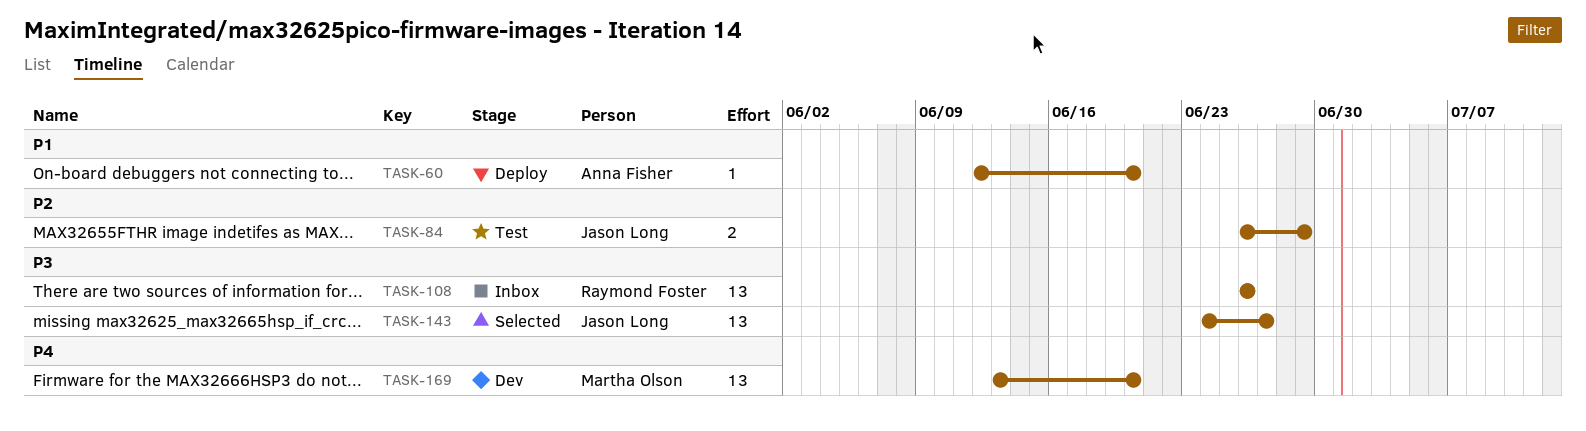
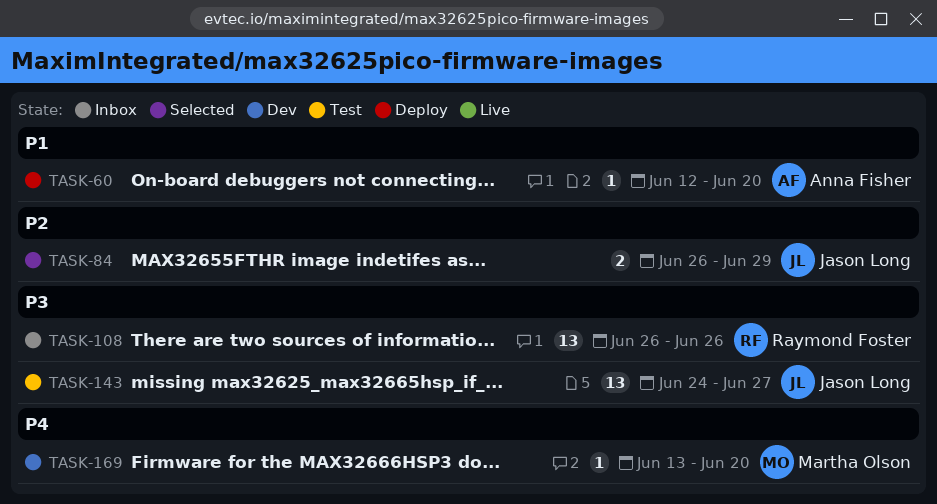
TASK-84, status: Test -> Selected
TASK-143, status: Selected -> Test
TASK-169, estimate: 13 -> 1

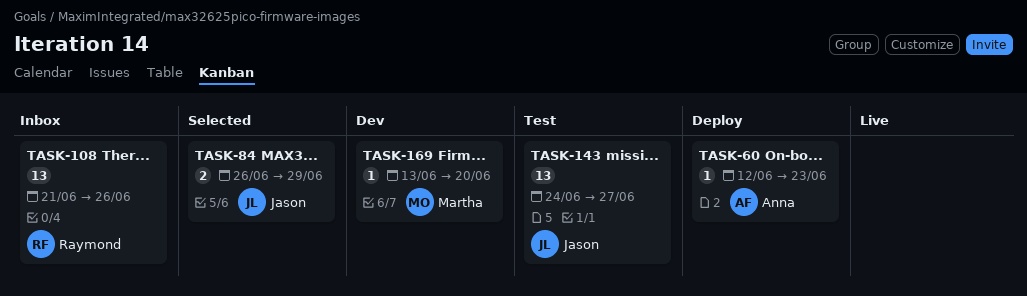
TASK-60, due: Jun 20 -> Jun 23
TASK-108, start: Jun 26 -> Jun 21

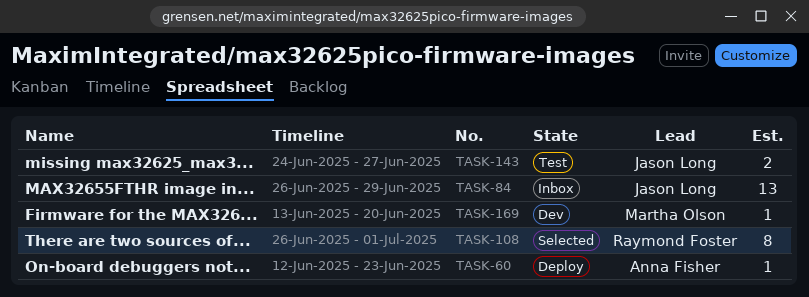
TASK-84, status: Selected -> Inbox
TASK-84, estimate: 2 -> 13
TASK-108, status: Inbox -> Selected
TASK-108, estimate: 13 -> 8
TASK-108, start: Jun 21 -> Jun 26
TASK-108, due: Jun 26 -> Jul 1
TASK-143, estimate: 13 -> 2

